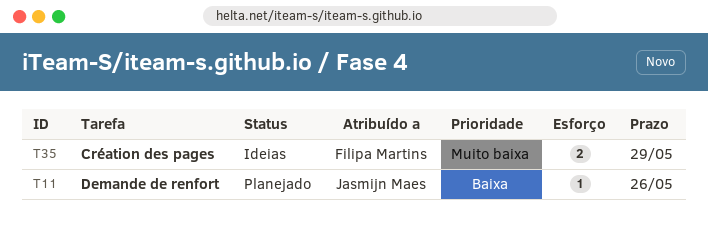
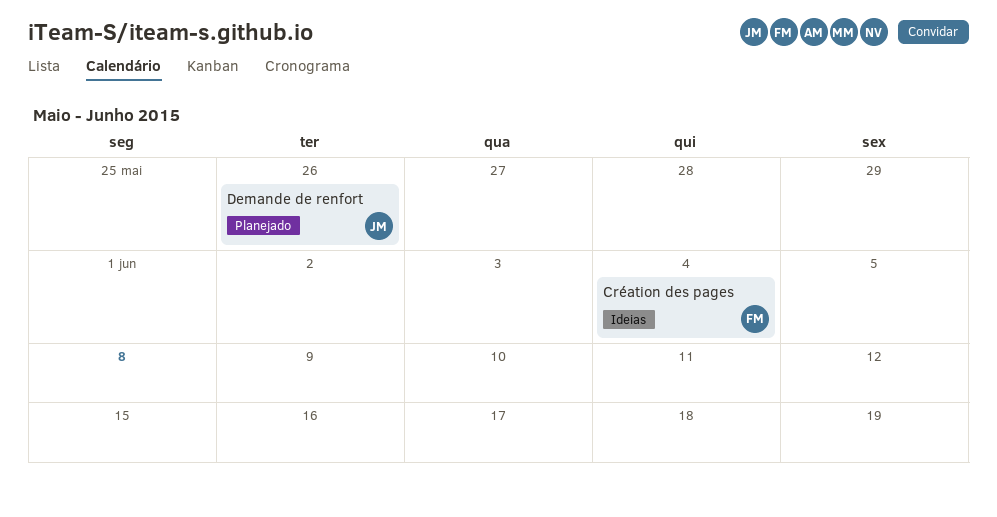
Création des pages, due: May 29 -> Jun 4

